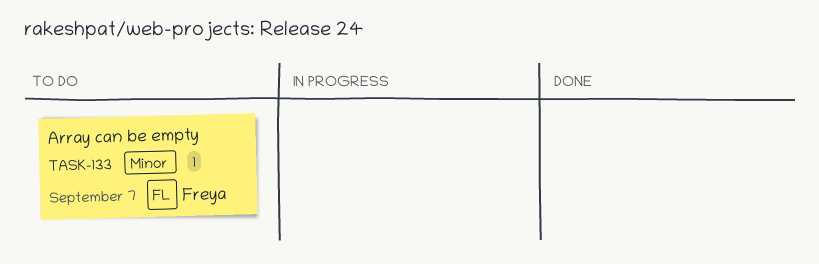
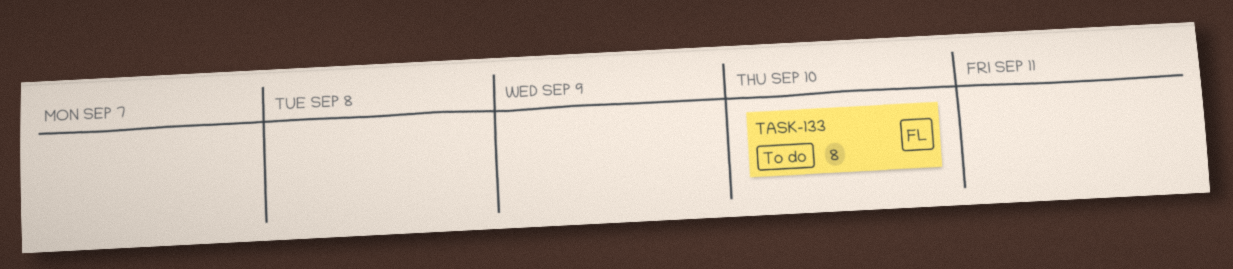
TASK-133, estimate: 1 -> 8
TASK-133, due: Sep 7 -> Sep 10

